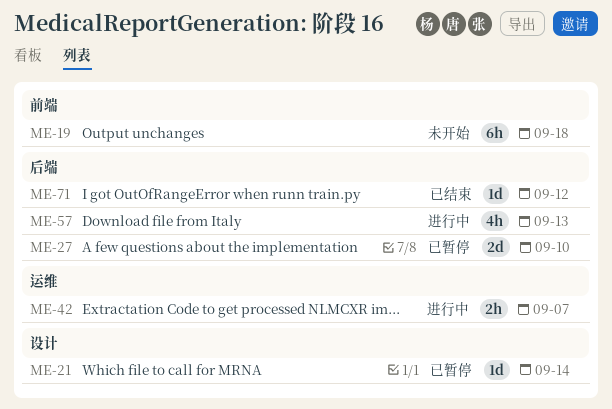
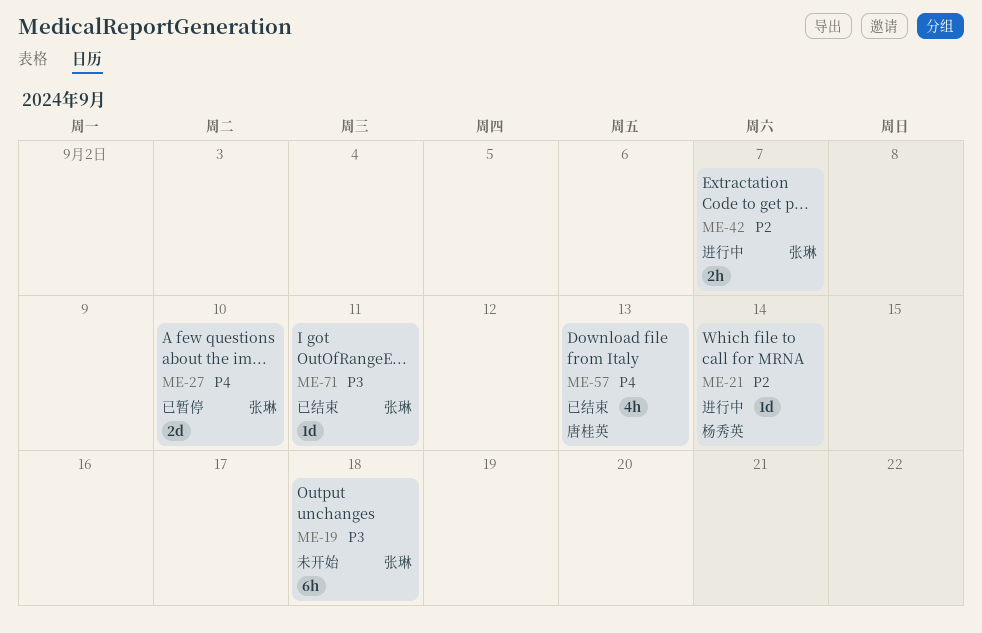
ME-21, status: 已暂停 -> 进行中
ME-57, status: 进行中 -> 已结束
ME-71, due: Sep 12 -> Sep 11

